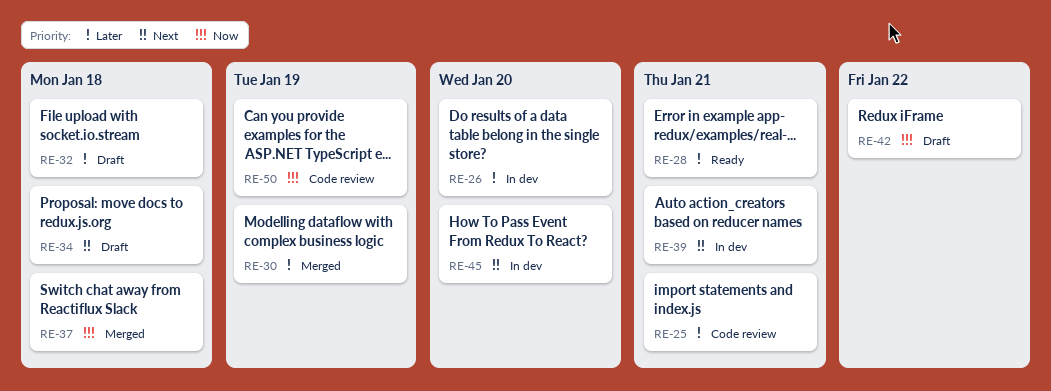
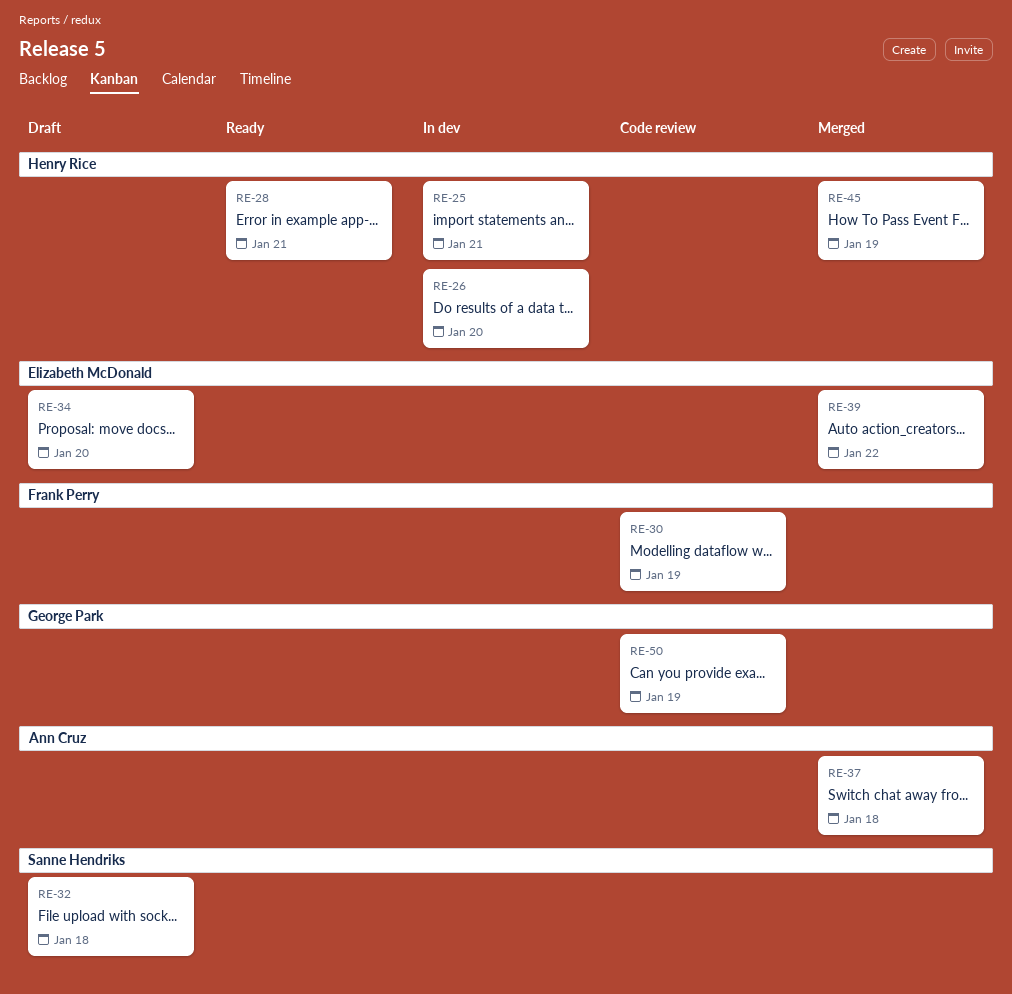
RE-25, status: Code review -> In dev
RE-30, status: Merged -> Code review
RE-34, due: Jan 18 -> Jan 20
RE-39, status: In dev -> Merged
RE-39, due: Jan 21 -> Jan 22
RE-42: present -> none
RE-45, status: In dev -> Merged
RE-45, due: Jan 20 -> Jan 19

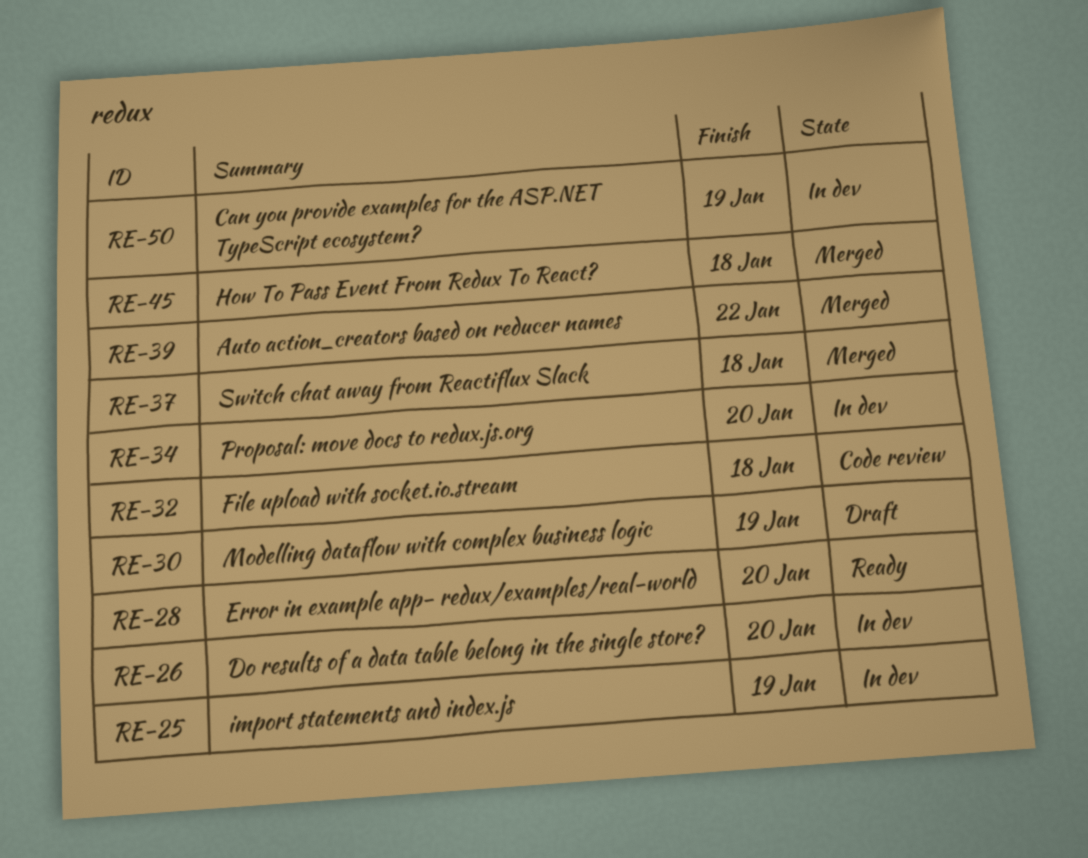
RE-25, due: Jan 21 -> Jan 19
RE-28, due: Jan 21 -> Jan 20
RE-30, status: Code review -> Draft
RE-32, status: Draft -> Code review
RE-34, status: Draft -> In dev
RE-45, due: Jan 19 -> Jan 18
RE-50, status: Code review -> In dev

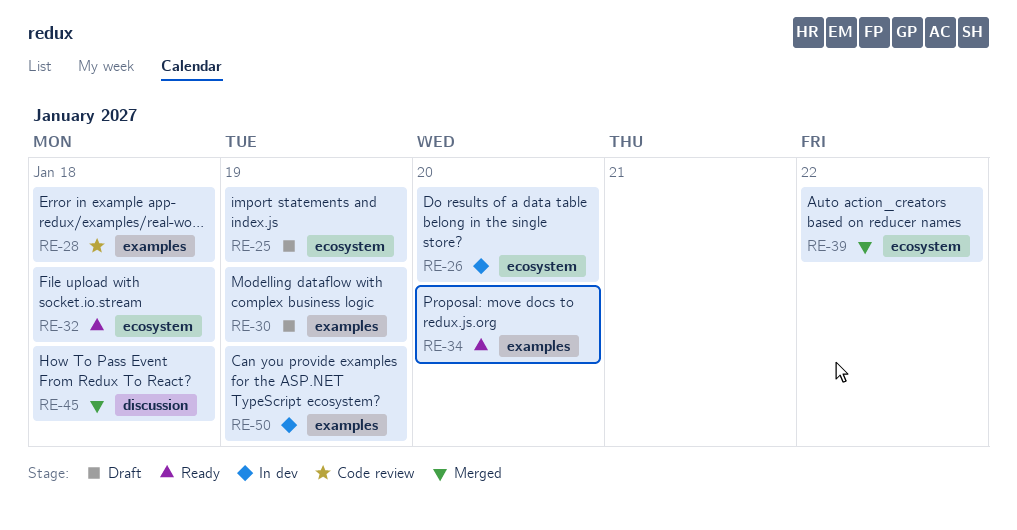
RE-25, status: In dev -> Draft
RE-28, status: Ready -> Code review
RE-28, due: Jan 20 -> Jan 18
RE-32, status: Code review -> Ready
RE-34, status: In dev -> Ready
RE-37: present -> none

